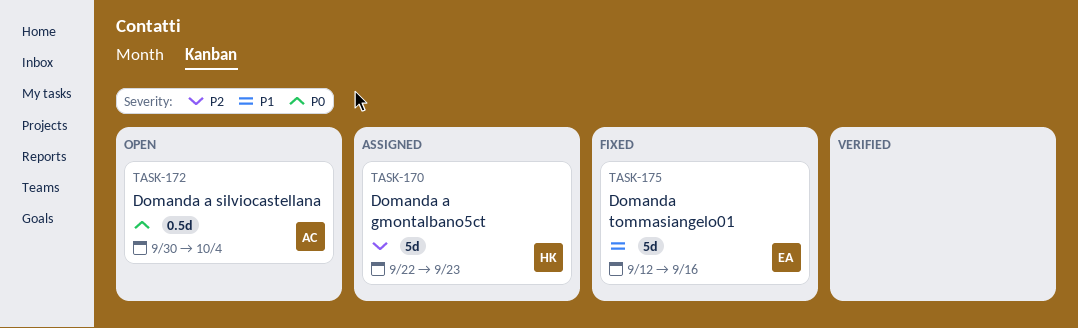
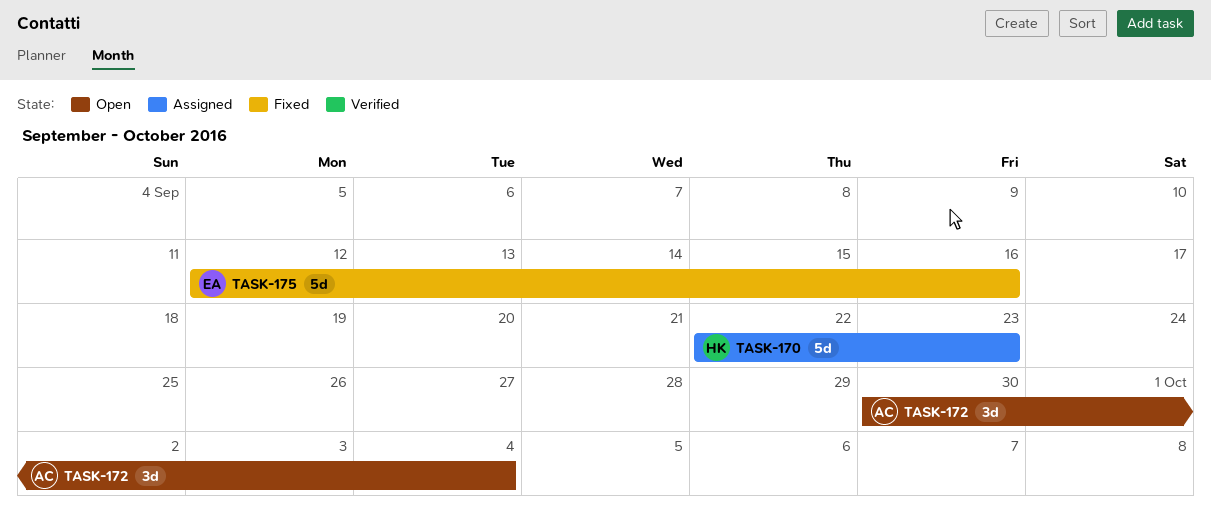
TASK-172, estimate: 0.5d -> 3d

